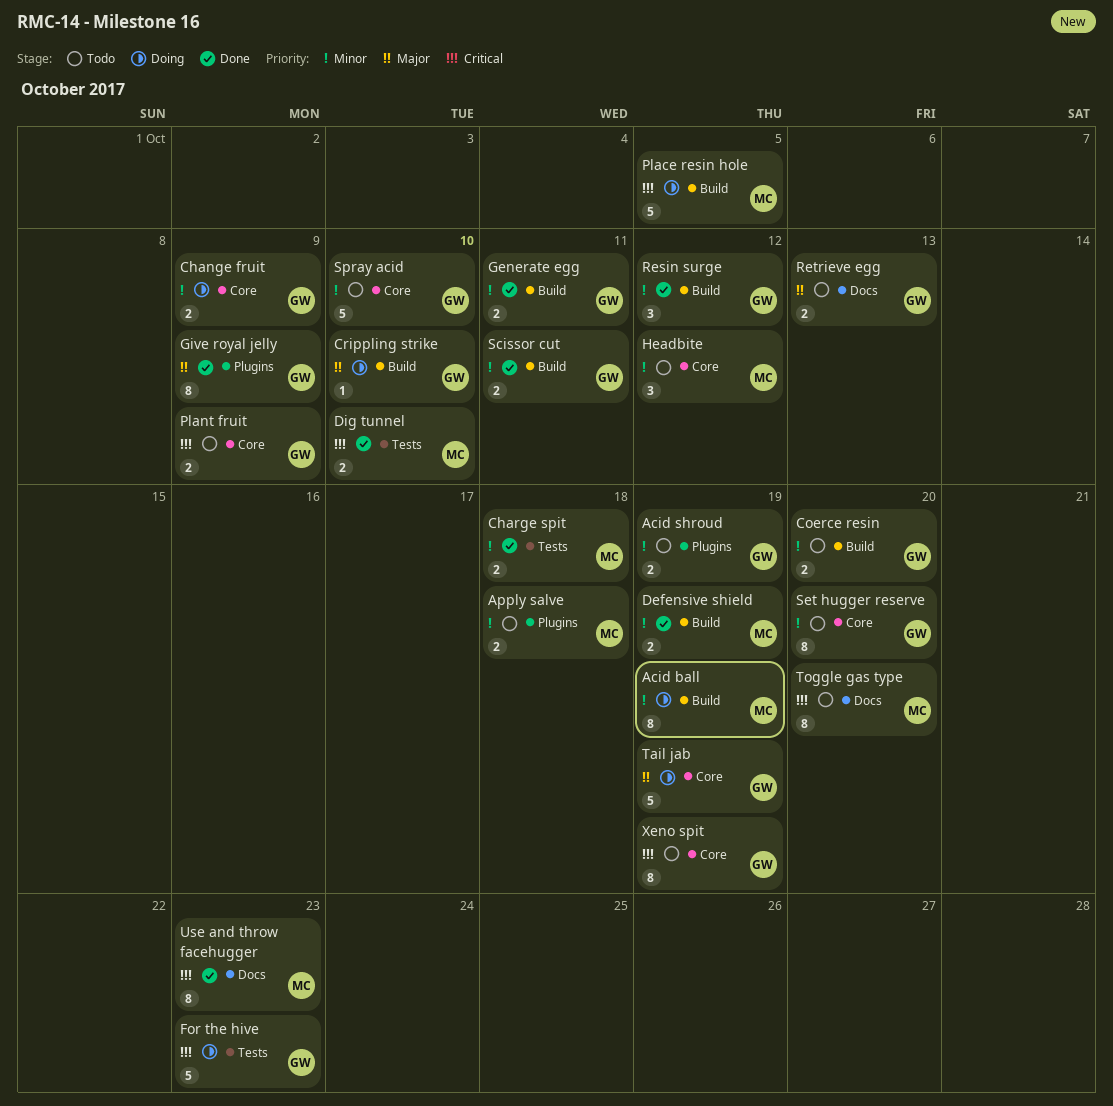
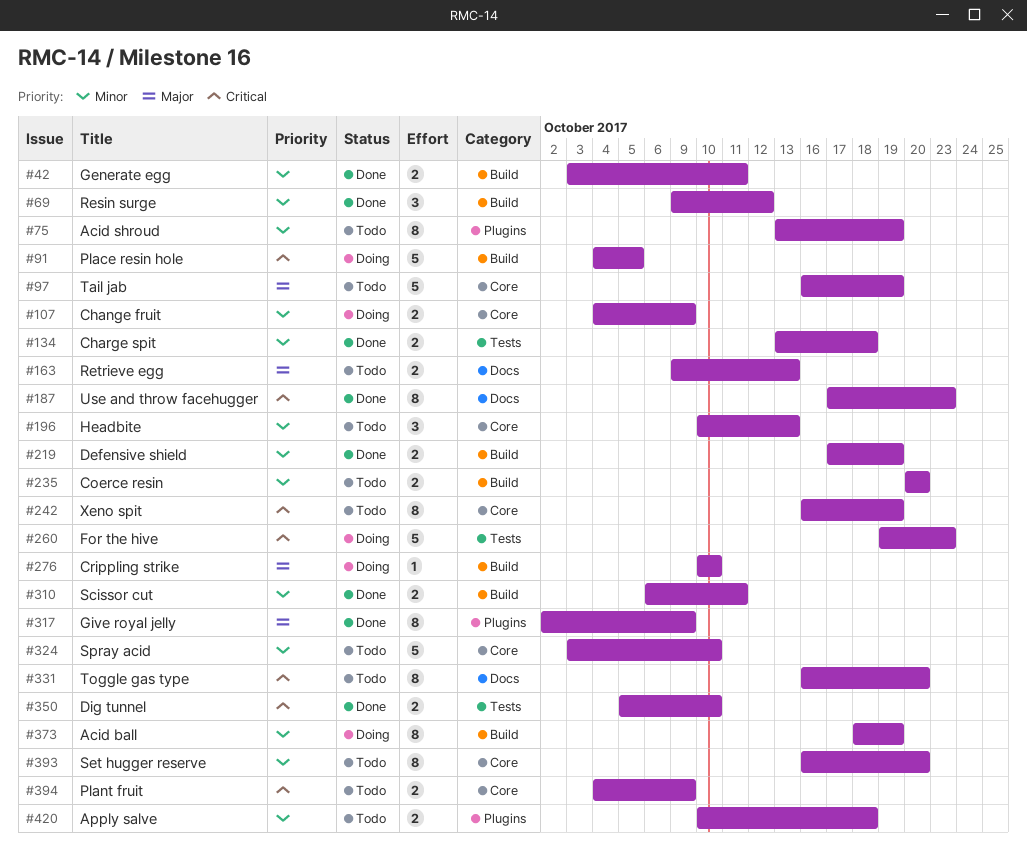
Acid shroud, estimate: 2 -> 8
Headbite, due: Oct 12 -> Oct 13
Tail jab, status: Doing -> Todo

